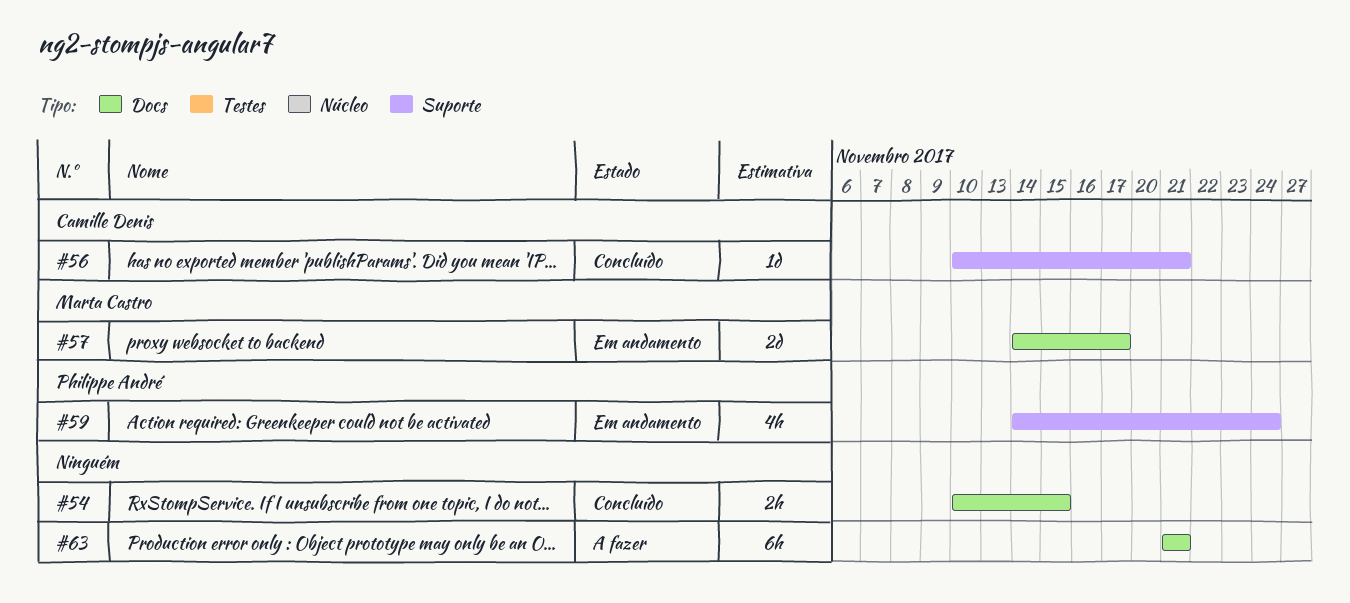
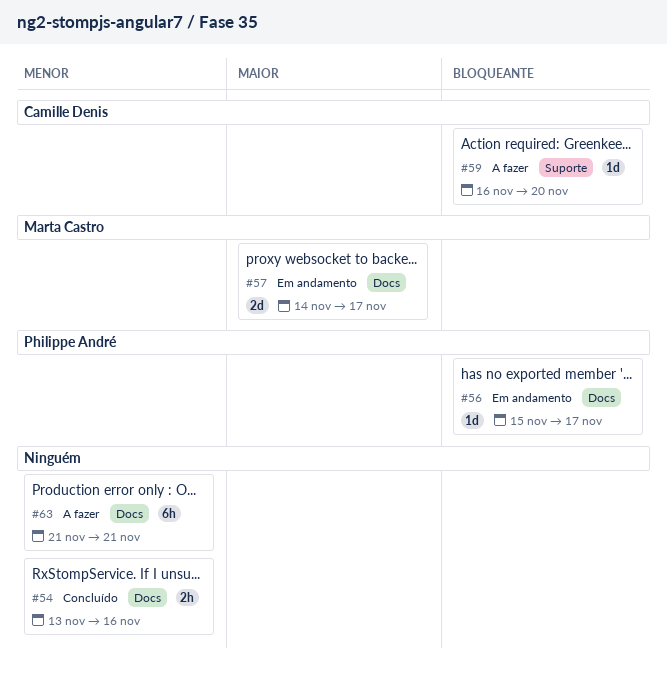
#54, start: Nov 10 -> Nov 13
#54, due: Nov 15 -> Nov 16
#56, status: Concluído -> Em andamento
#56, owner: Camille Denis -> Philippe André
#56, label: Suporte -> Docs
#56, start: Nov 10 -> Nov 15
#56, due: Nov 21 -> Nov 17
#59, status: Em andamento -> A fazer
#59, owner: Philippe André -> Camille Denis
#59, estimate: 4h -> 1d
#59, start: Nov 14 -> Nov 16
#59, due: Nov 24 -> Nov 20

